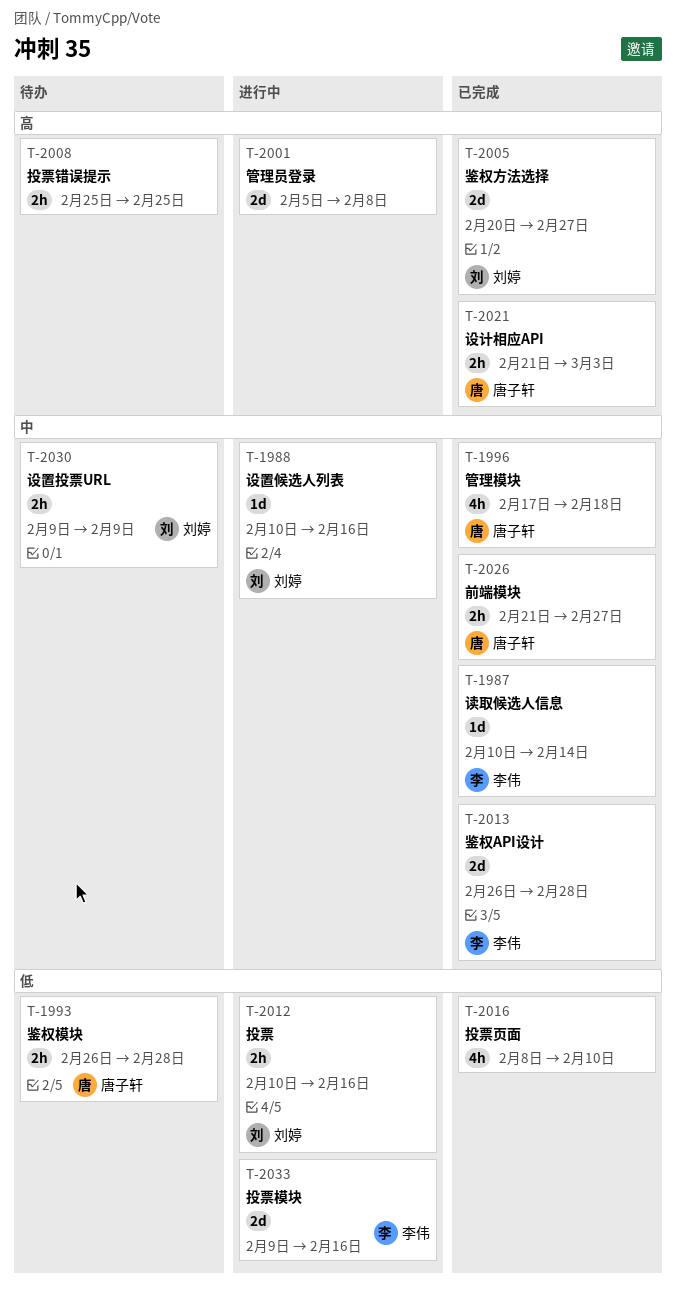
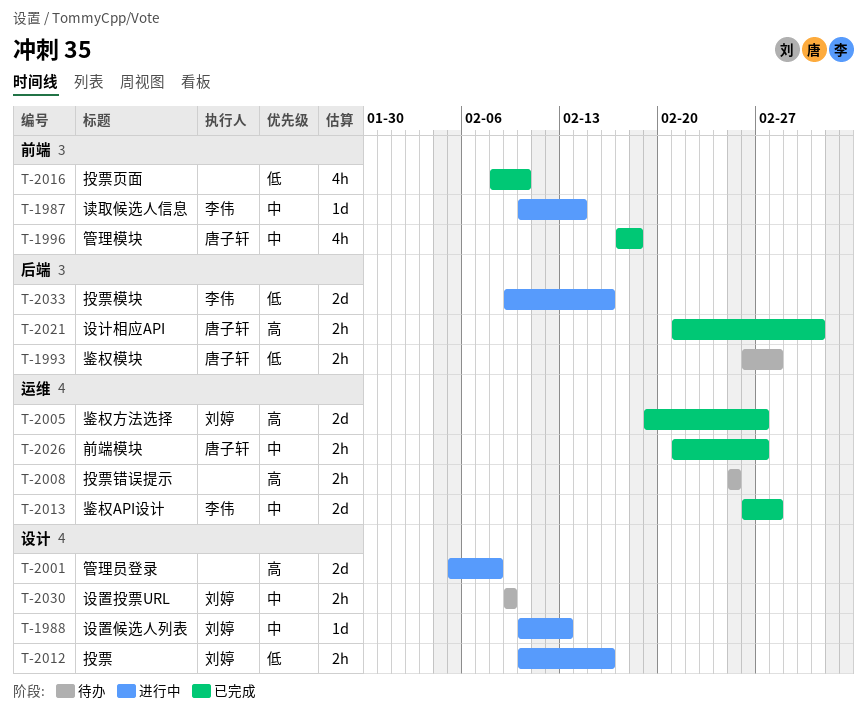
T-1987, status: 已完成 -> 进行中
T-1988, due: Feb 16 -> Feb 13
T-2005, start: Feb 20 -> Feb 19

